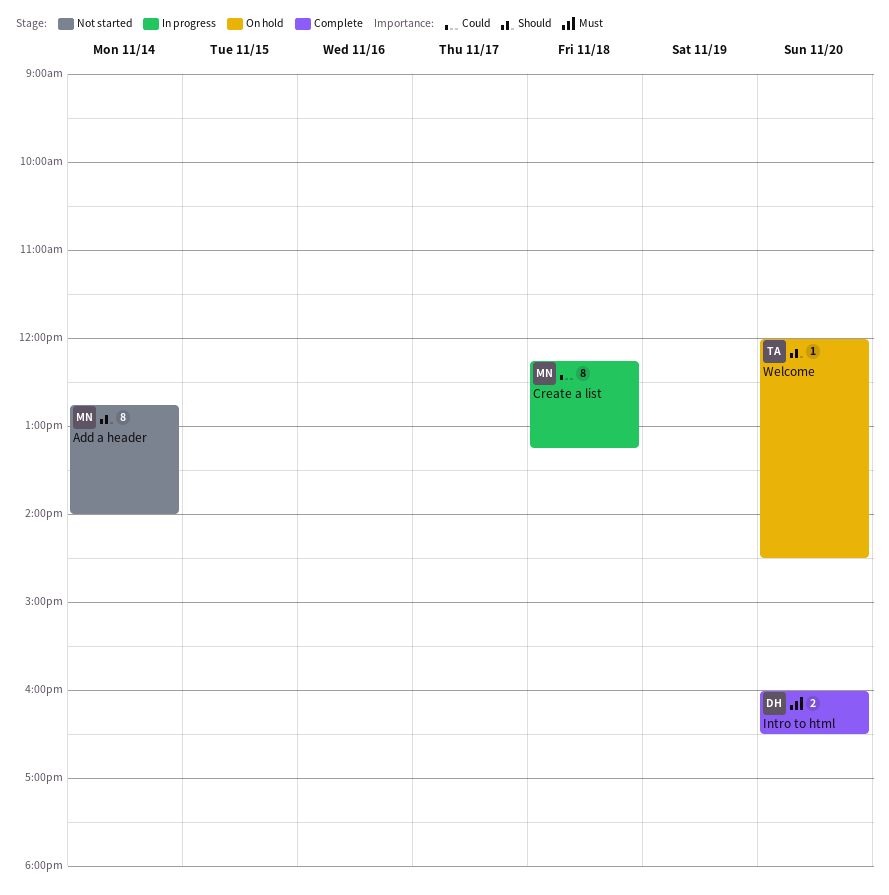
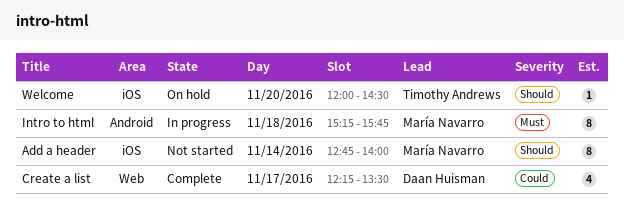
Create a list, status: In progress -> Complete
Create a list, owner: María Navarro -> Daan Huisman
Create a list, estimate: 8 -> 4
Create a list, day: Nov 18 -> Nov 17
Create a list, ends: 13:15 -> 13:30
Intro to html, status: Complete -> In progress
Intro to html, owner: Daan Huisman -> María Navarro
Intro to html, estimate: 2 -> 8
Intro to html, day: Nov 20 -> Nov 18
Intro to html, begins: 16:00 -> 15:15
Intro to html, ends: 16:30 -> 15:45

